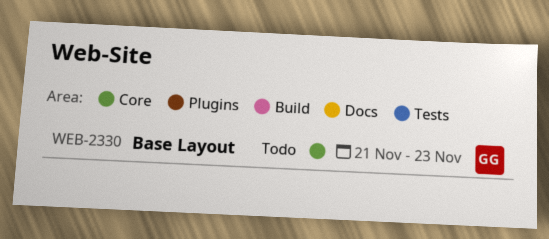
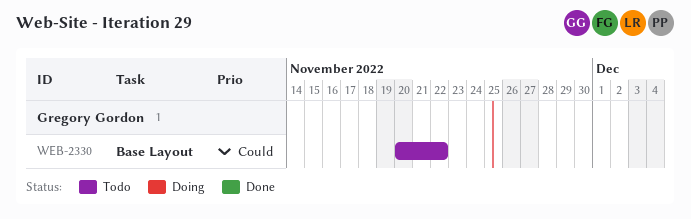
WEB-2330, start: Nov 21 -> Nov 20
WEB-2330, due: Nov 23 -> Nov 22

